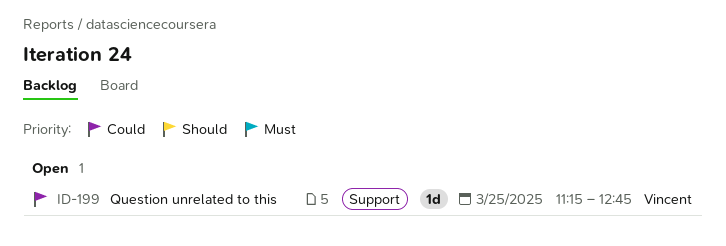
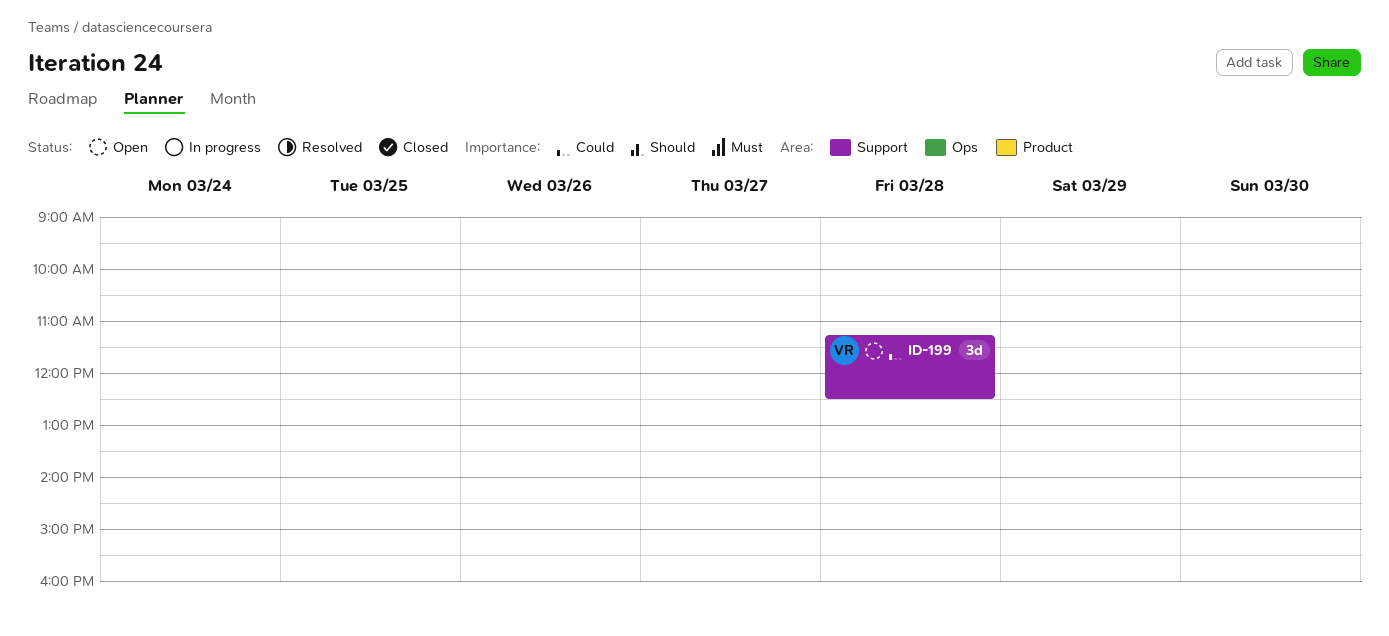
ID-199, estimate: 1d -> 3d
ID-199, day: Mar 25 -> Mar 28
ID-199, ends: 12:45 -> 12:30

